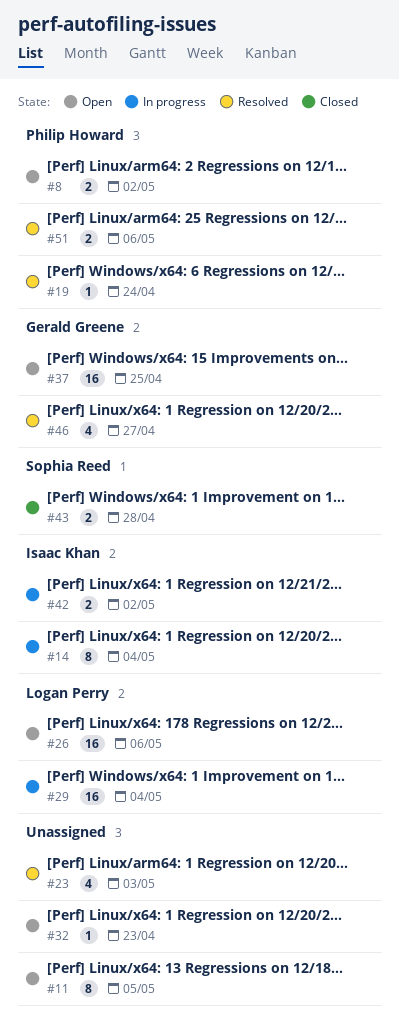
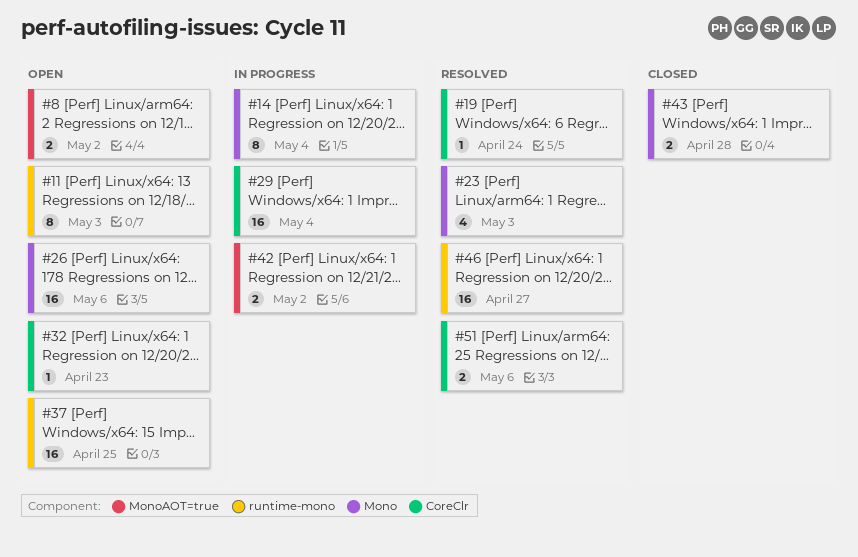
#11, due: May 5 -> May 3
#46, estimate: 4 -> 16

